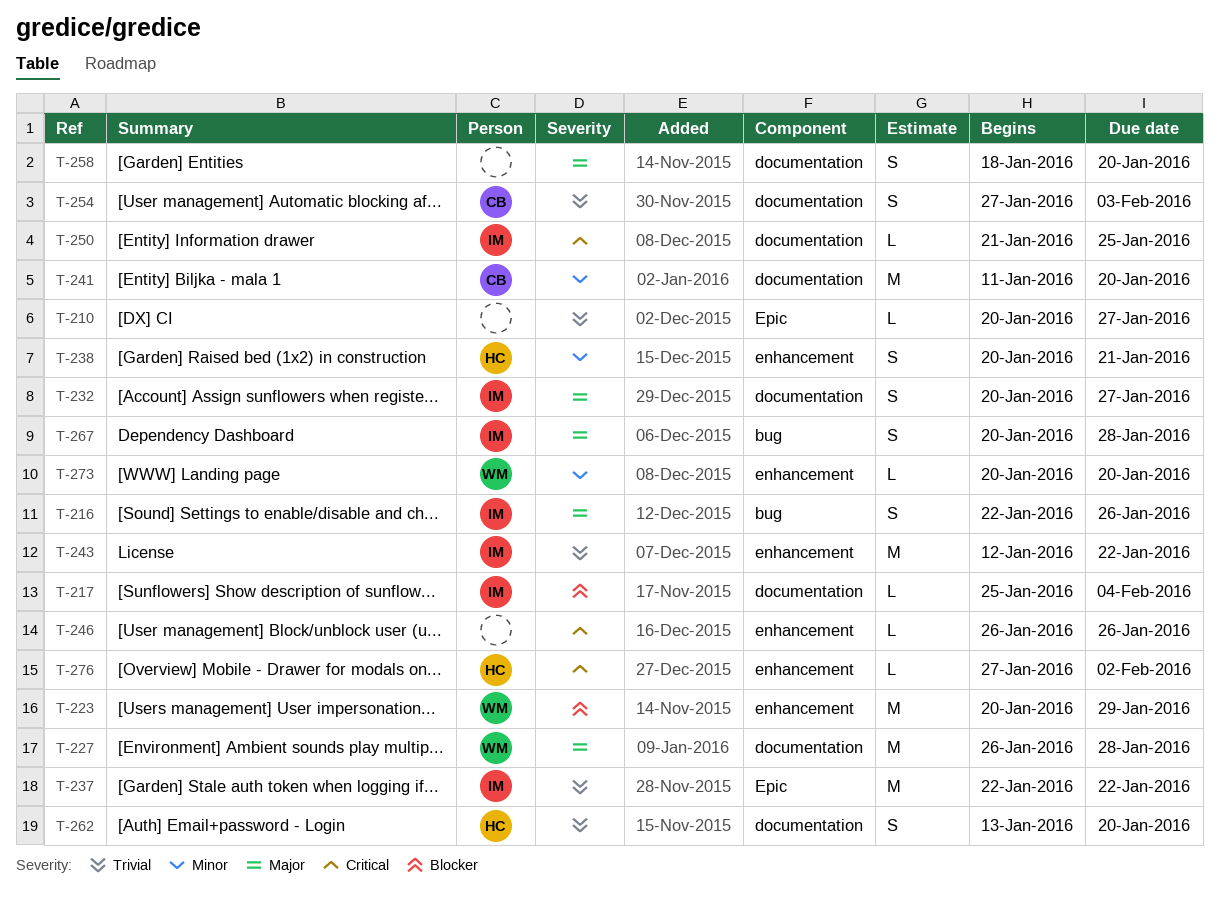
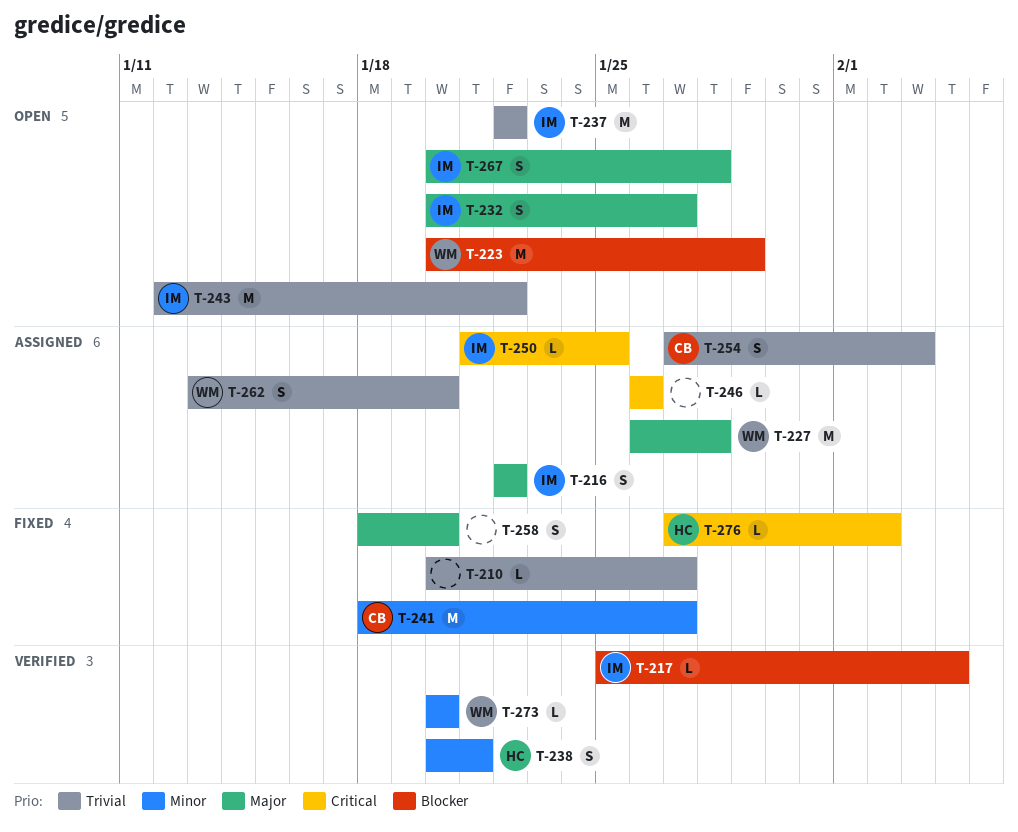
T-216, due: Jan 26 -> Jan 22
T-241, start: Jan 11 -> Jan 18
T-241, due: Jan 20 -> Jan 27
T-262, owner: HC -> WM

